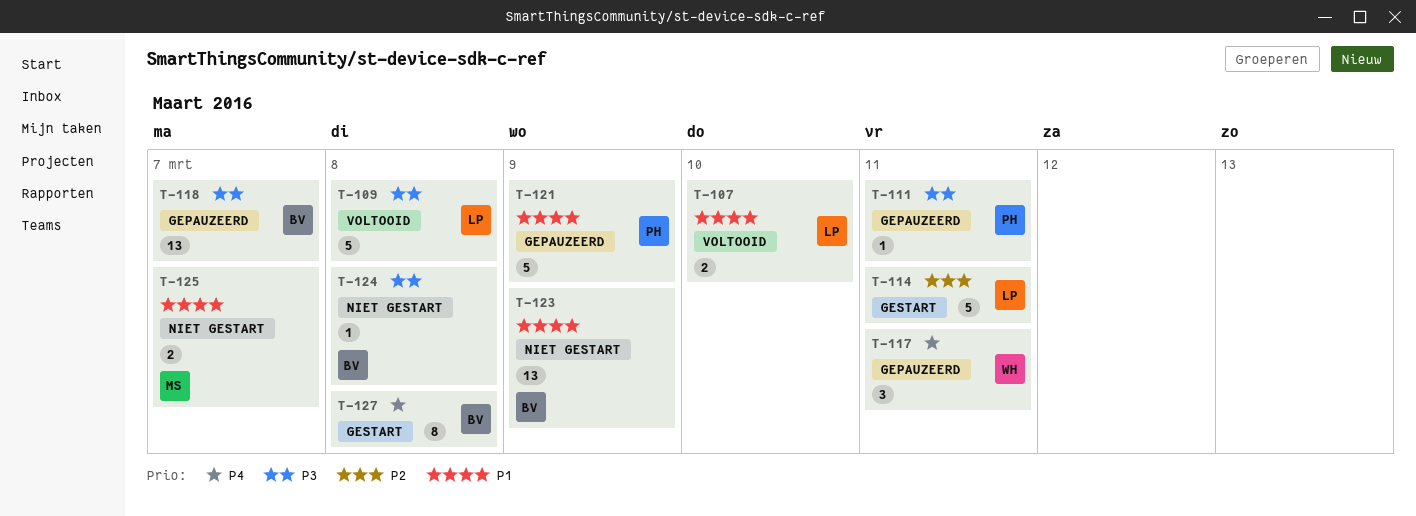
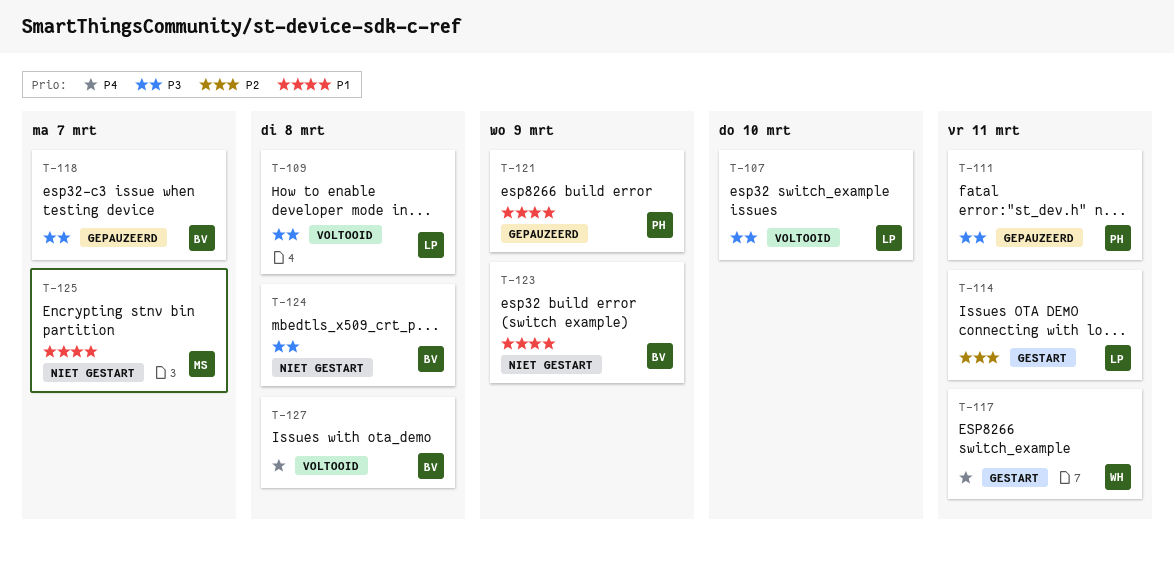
T-107, priority: P1 -> P3
T-117, status: Gepauzeerd -> Gestart
T-127, status: Gestart -> Voltooid

